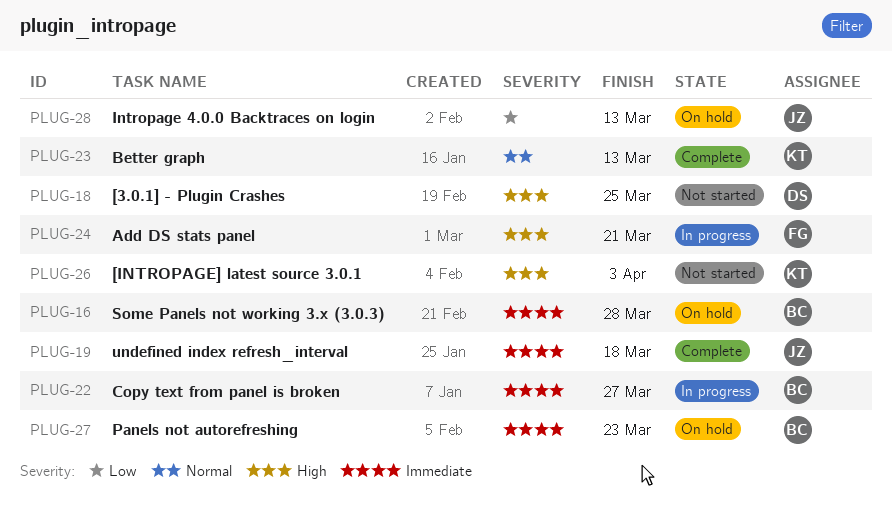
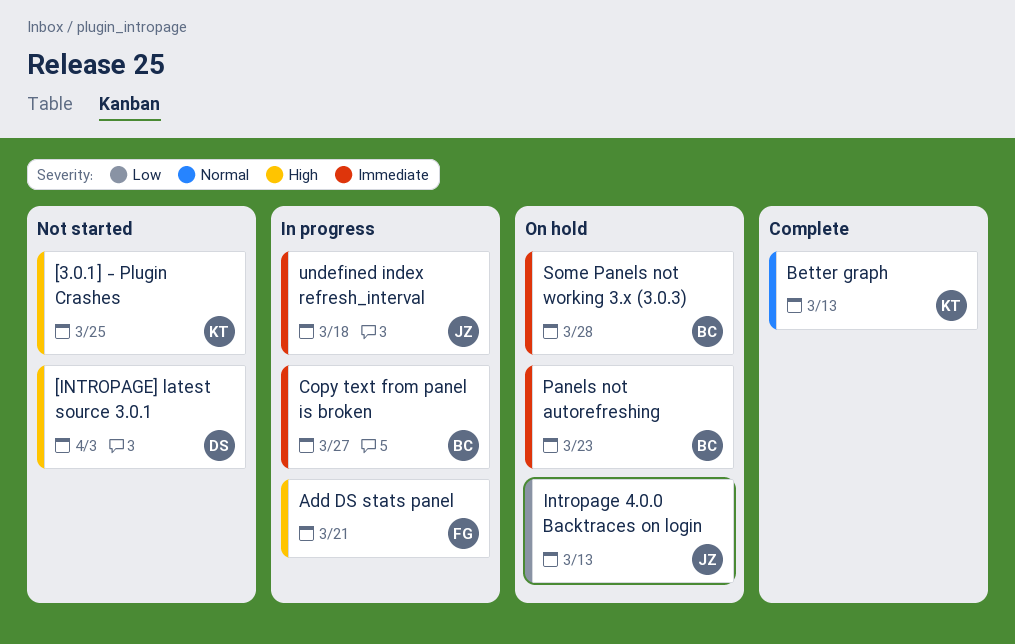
[3.0.1] - Plugin Crashes, owner: DS -> KT
[INTROPAGE] latest source 3.0.1, owner: KT -> DS
undefined index refresh_interval, status: Complete -> In progress

